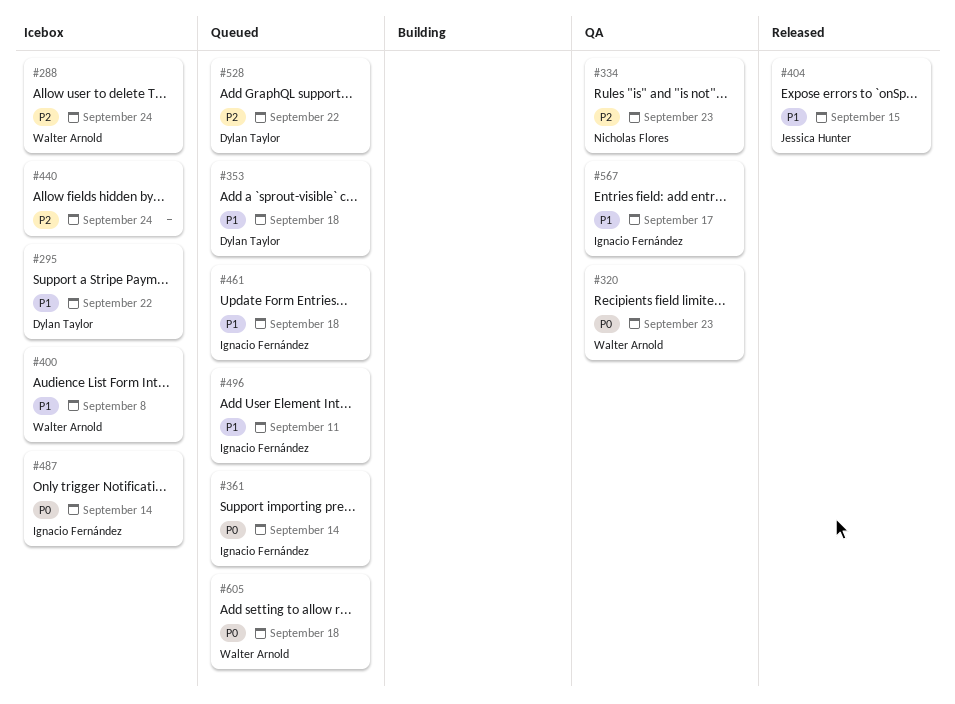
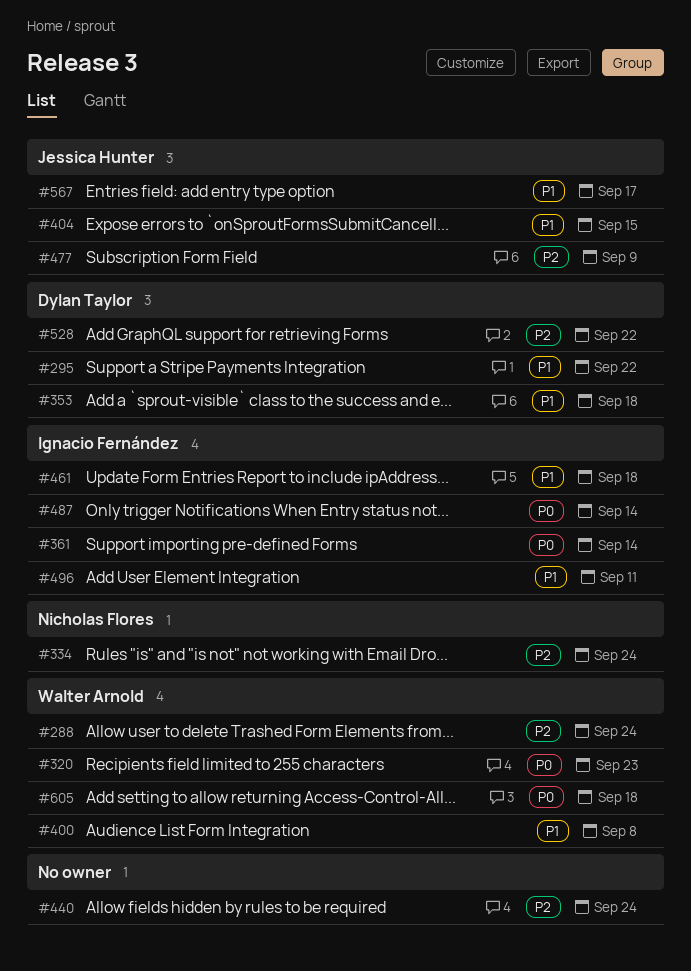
#334, due: Sep 23 -> Sep 24
#477: none -> present
#567, owner: Ignacio Fernández -> Jessica Hunter

